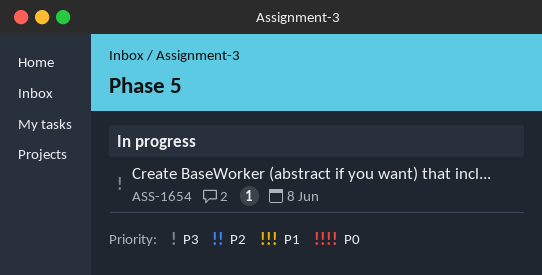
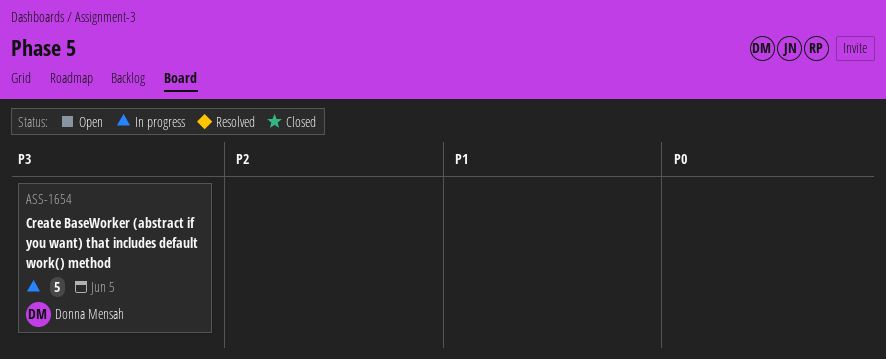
ASS-1654, estimate: 1 -> 5
ASS-1654, due: Jun 8 -> Jun 5

